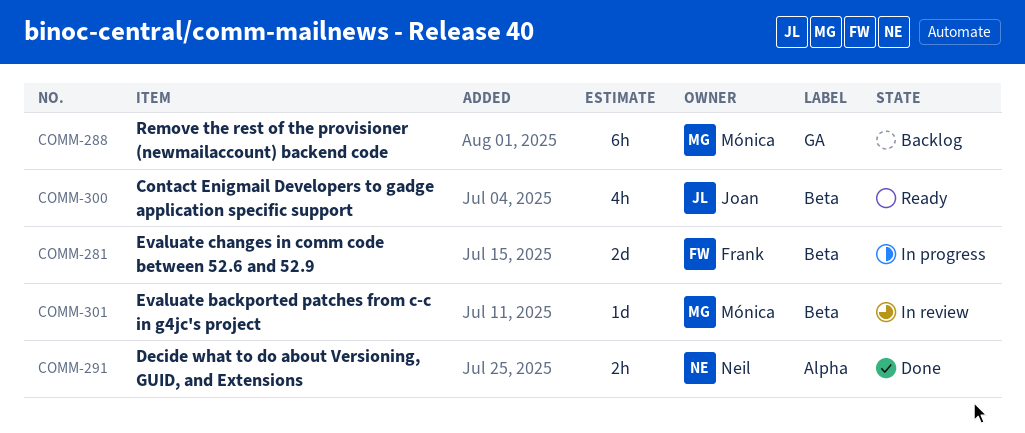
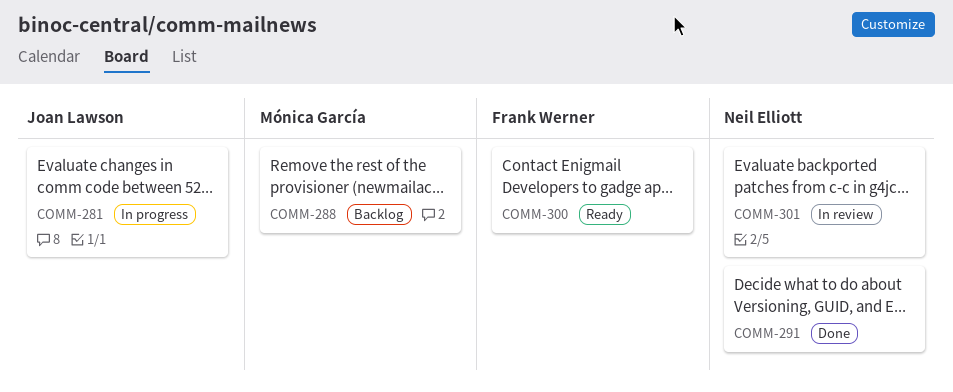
COMM-281, owner: Frank Werner -> Joan Lawson
COMM-300, owner: Joan Lawson -> Frank Werner
COMM-301, owner: Mónica García -> Neil Elliott

